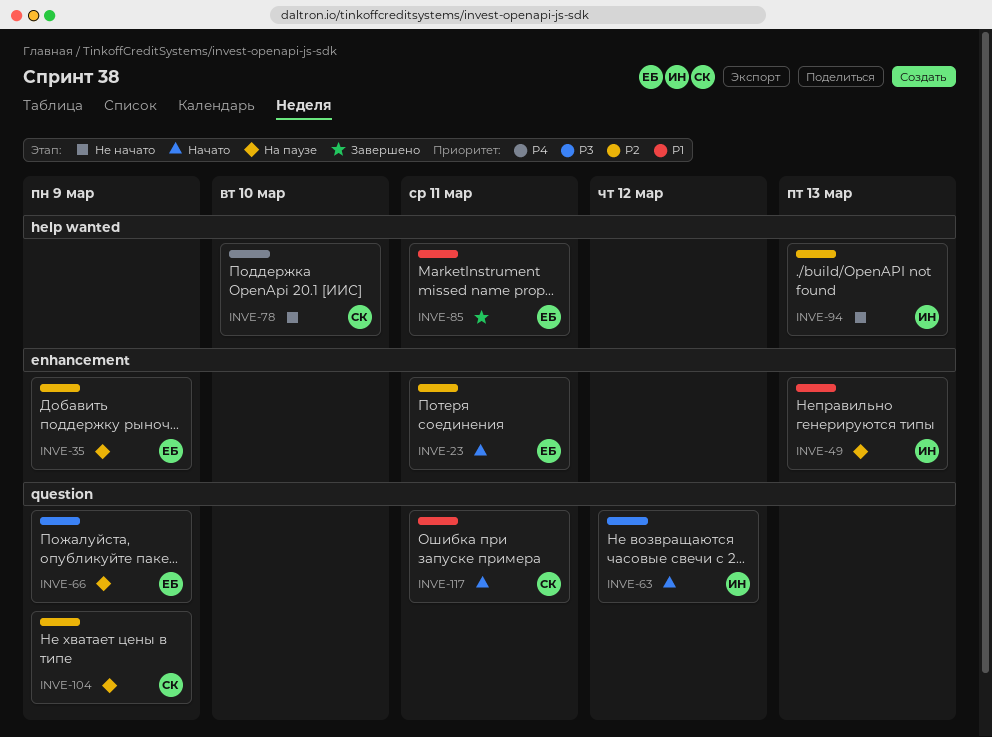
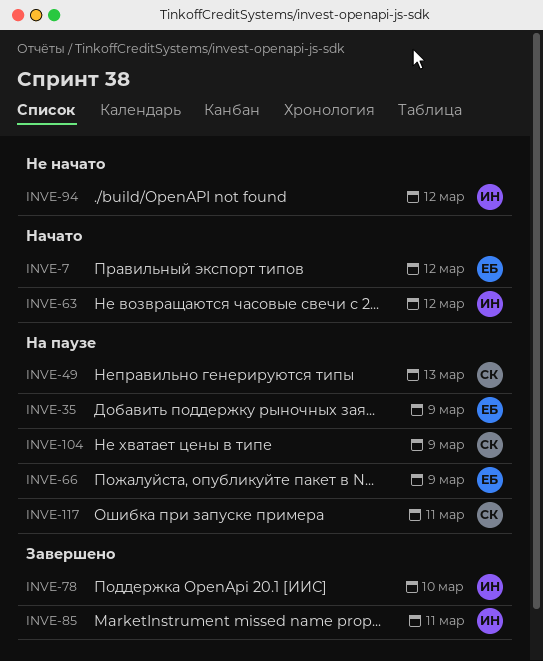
INVE-7: none -> present
INVE-23: present -> none
INVE-49, owner: ИН -> СК
INVE-78, status: Не начато -> Завершено
INVE-78, owner: СК -> ИН
INVE-85, owner: ЕБ -> ИН
INVE-94, due: Mar 13 -> Mar 12
INVE-117, status: Начато -> На паузе

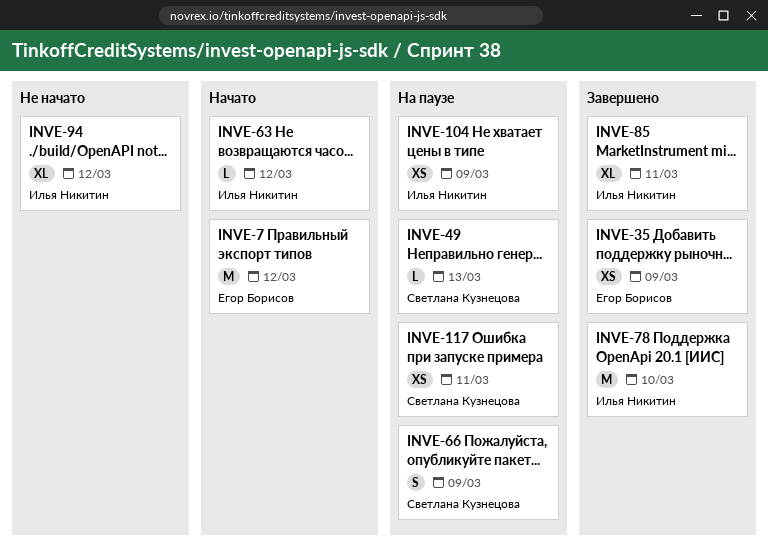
INVE-35, status: На паузе -> Завершено
INVE-66, owner: Егор Борисов -> Светлана Кузнецова
INVE-104, owner: Светлана Кузнецова -> Илья Никитин

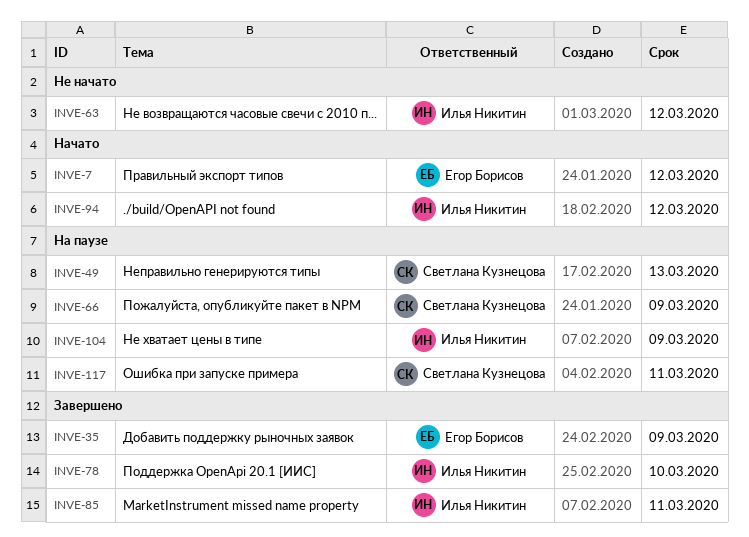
INVE-63, status: Начато -> Не начато
INVE-94, status: Не начато -> Начато

